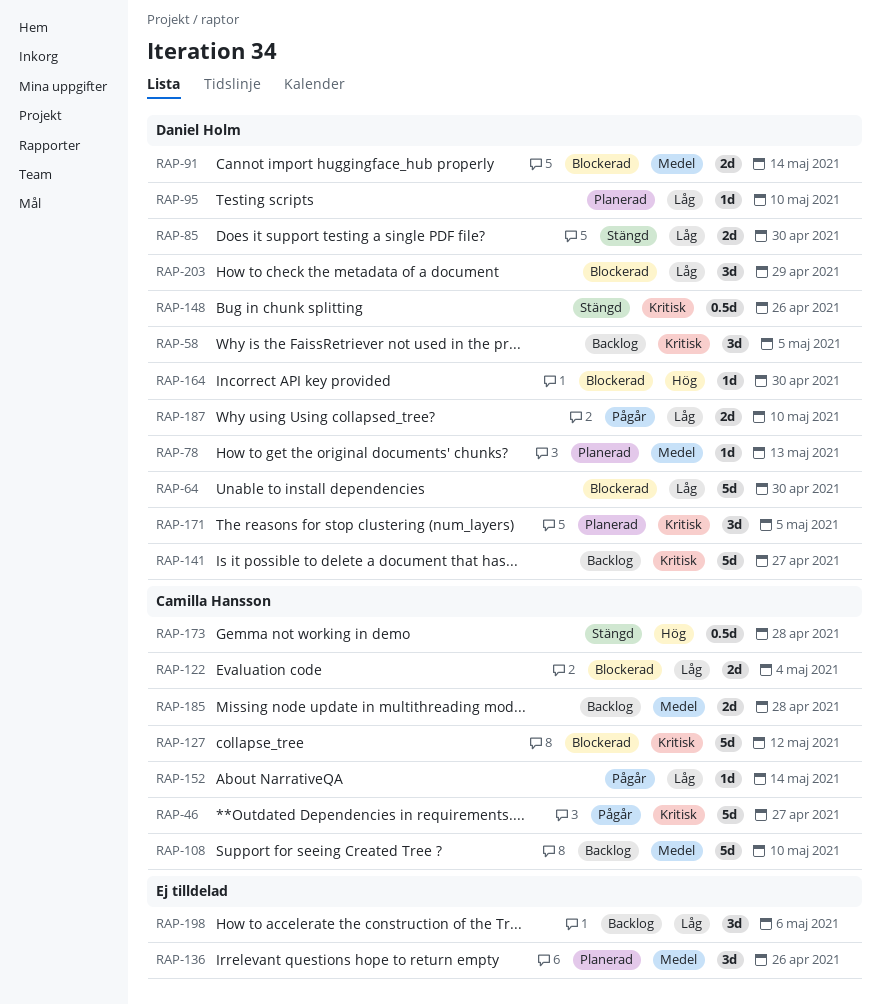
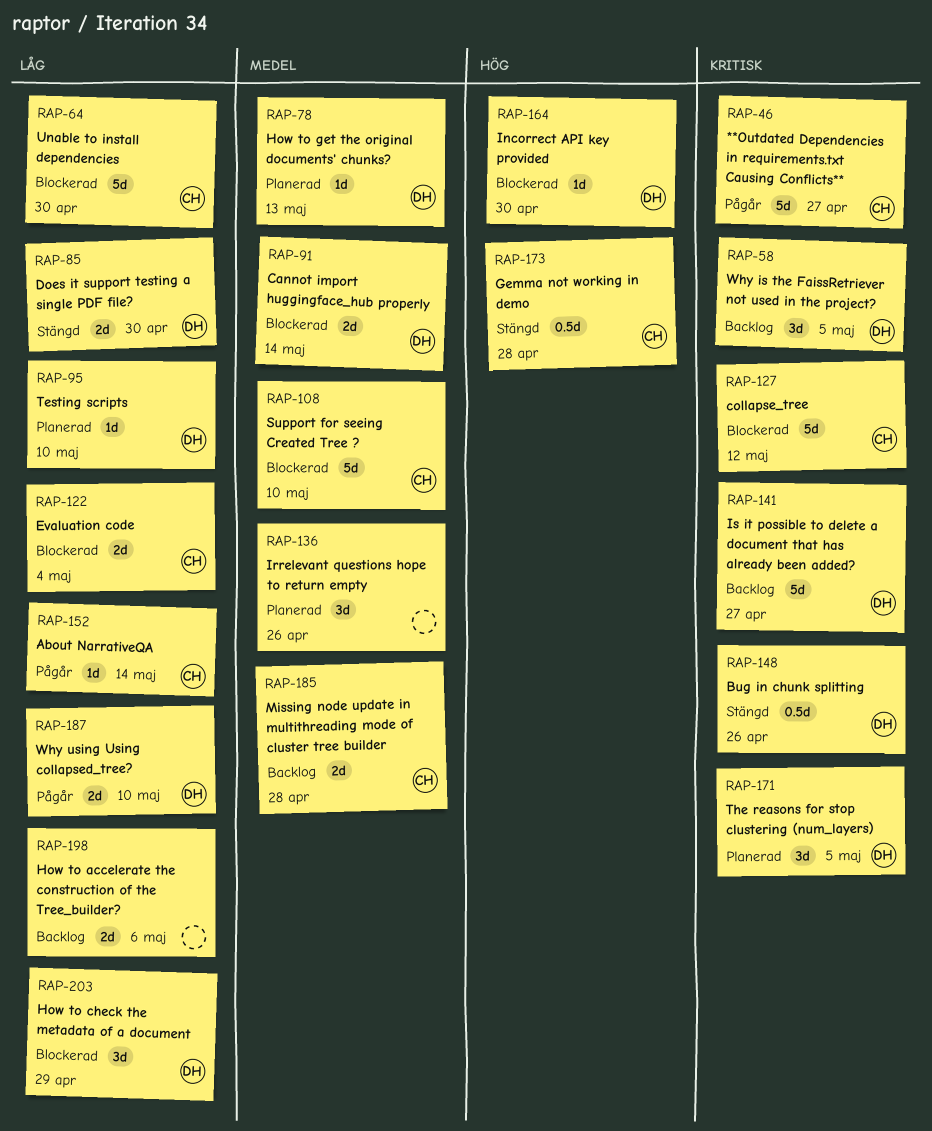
RAP-64, owner: Daniel Holm -> Camilla Hansson
RAP-108, status: Backlog -> Blockerad
RAP-198, estimate: 3d -> 2d

